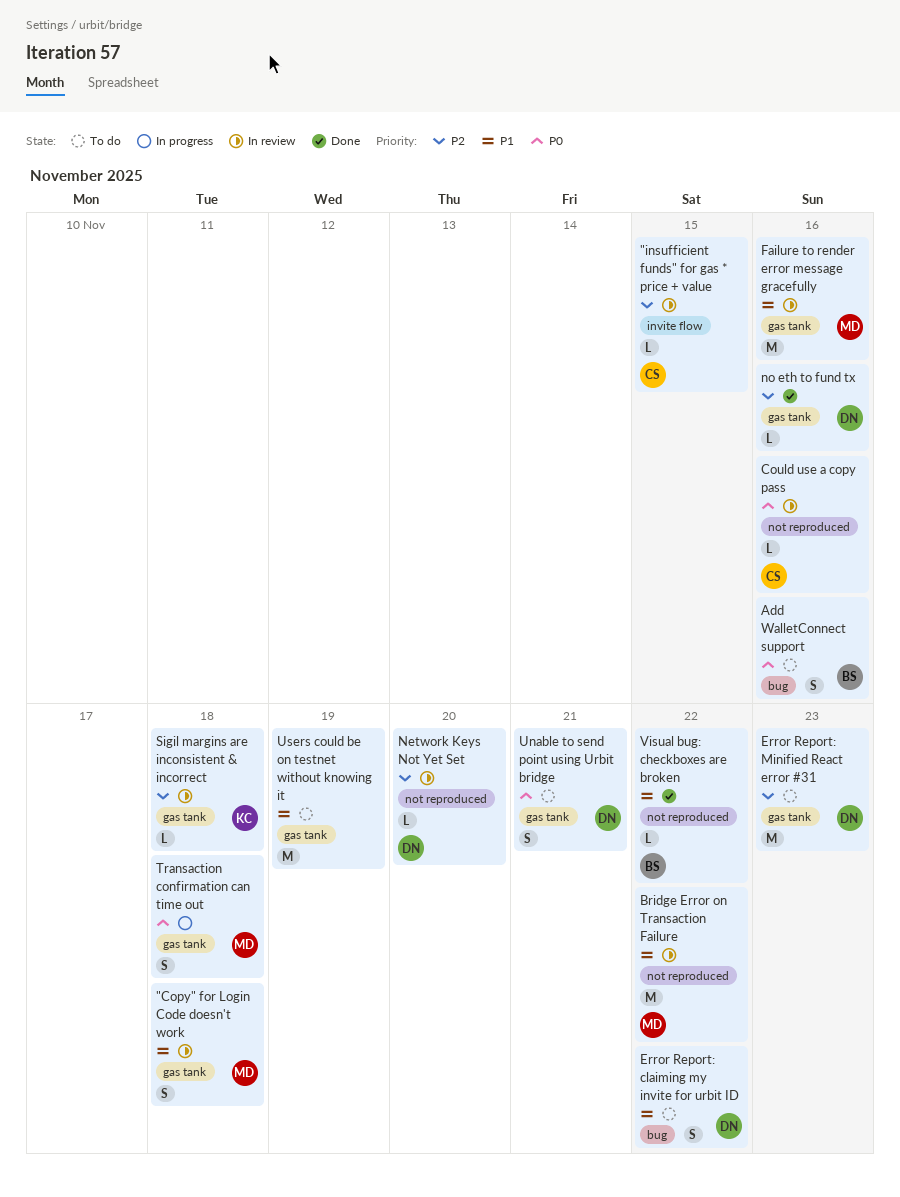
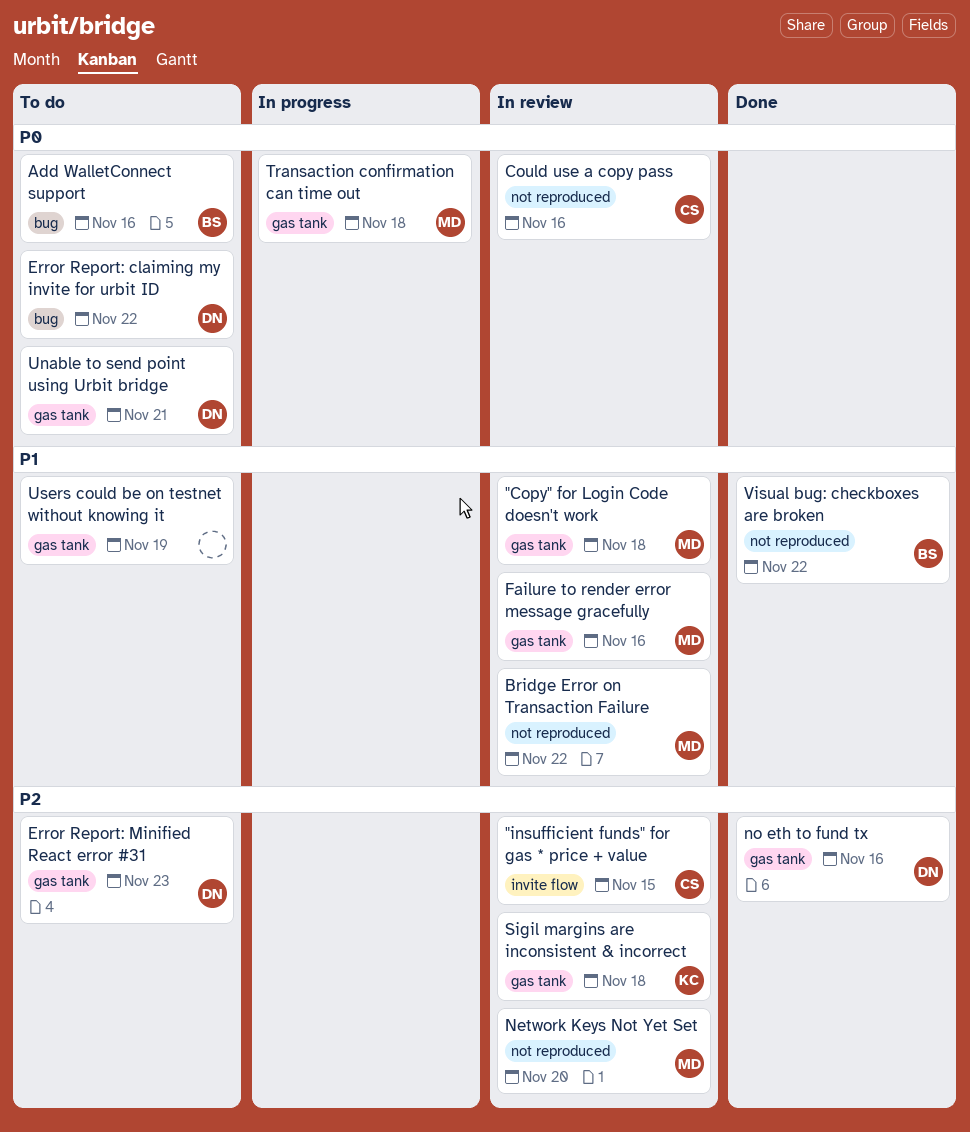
Error Report: claiming my invite for urbit ID, priority: P1 -> P0
Network Keys Not Yet Set, owner: DN -> MD

